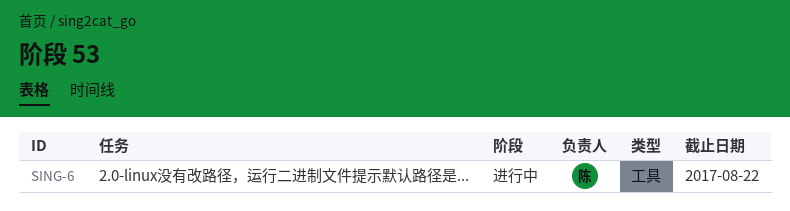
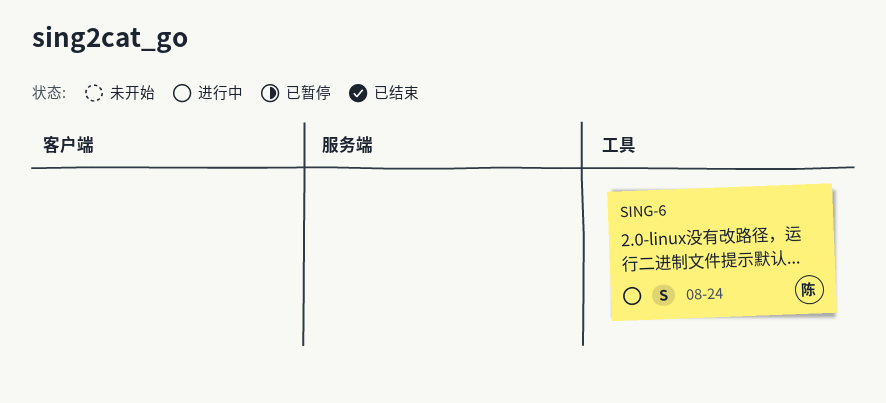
SING-6, due: Aug 22 -> Aug 24

